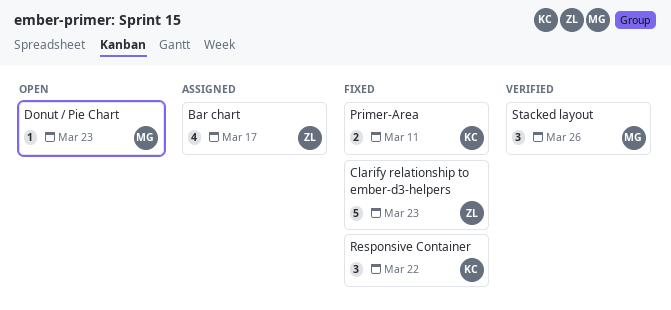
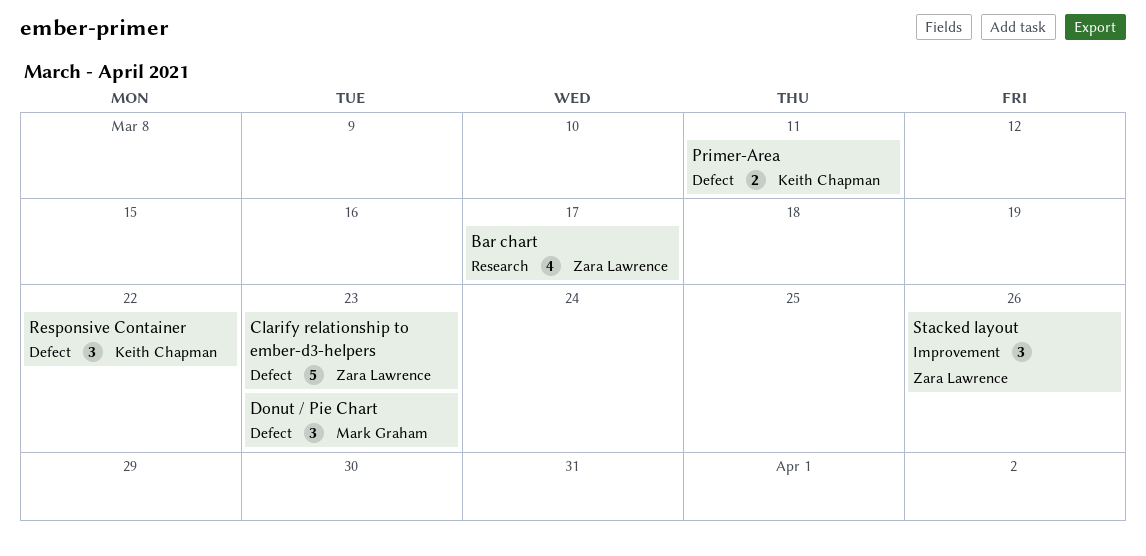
Donut / Pie Chart, estimate: 1 -> 3
Stacked layout, owner: Mark Graham -> Zara Lawrence

